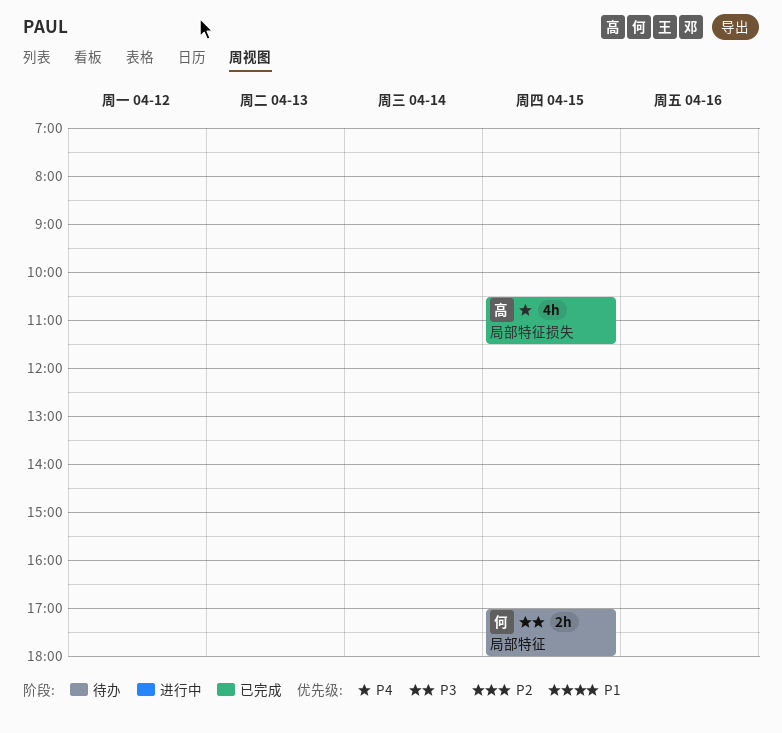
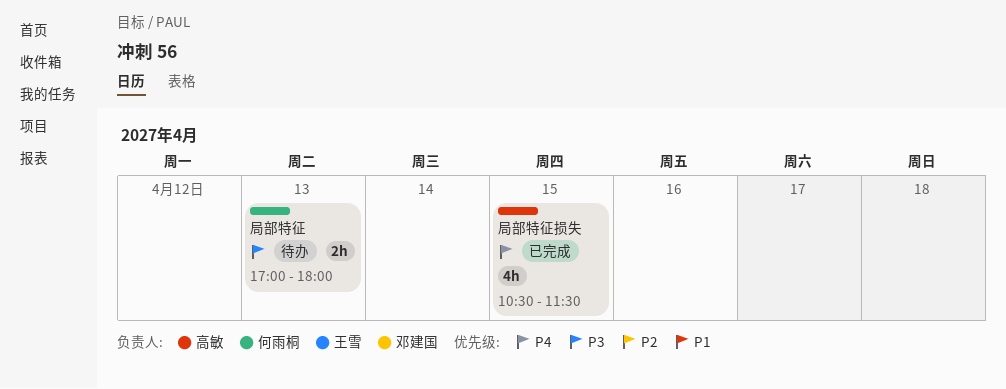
局部特征, day: Apr 15 -> Apr 13

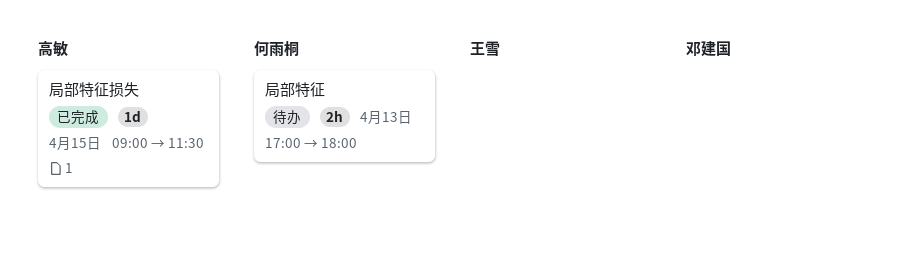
局部特征损失, estimate: 4h -> 1d
局部特征损失, begins: 10:30 -> 09:00

